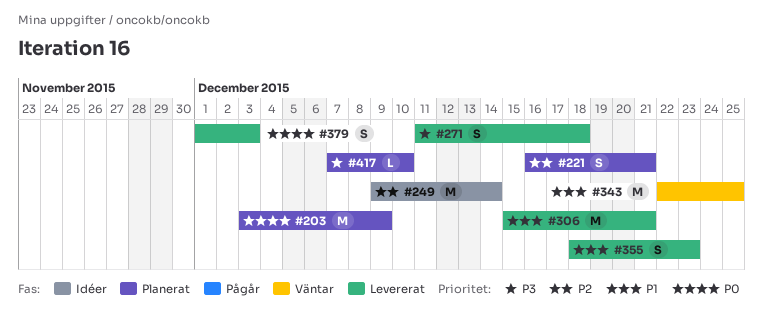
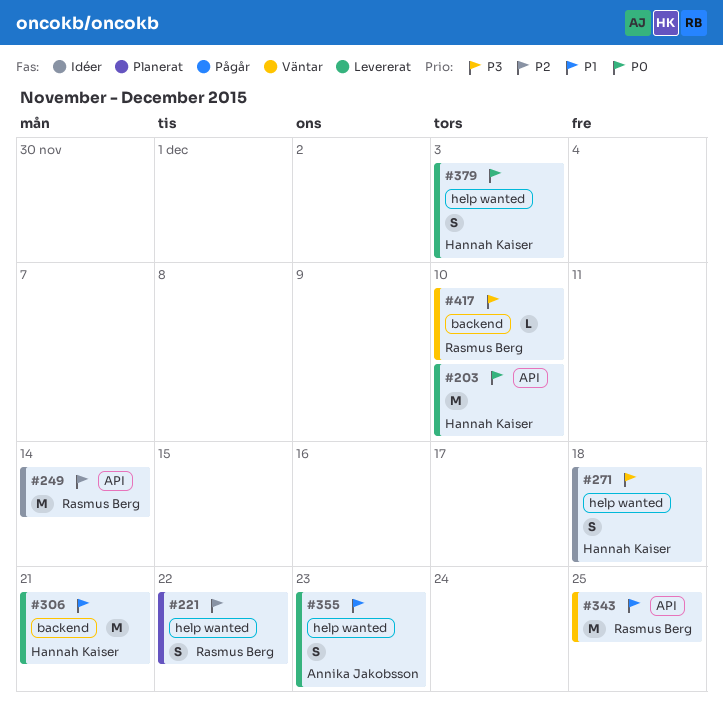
#203, status: Planerat -> Levererat
#203, due: Dec 9 -> Dec 10
#221, due: Dec 21 -> Dec 22
#271, status: Levererat -> Idéer
#417, status: Planerat -> Väntar

